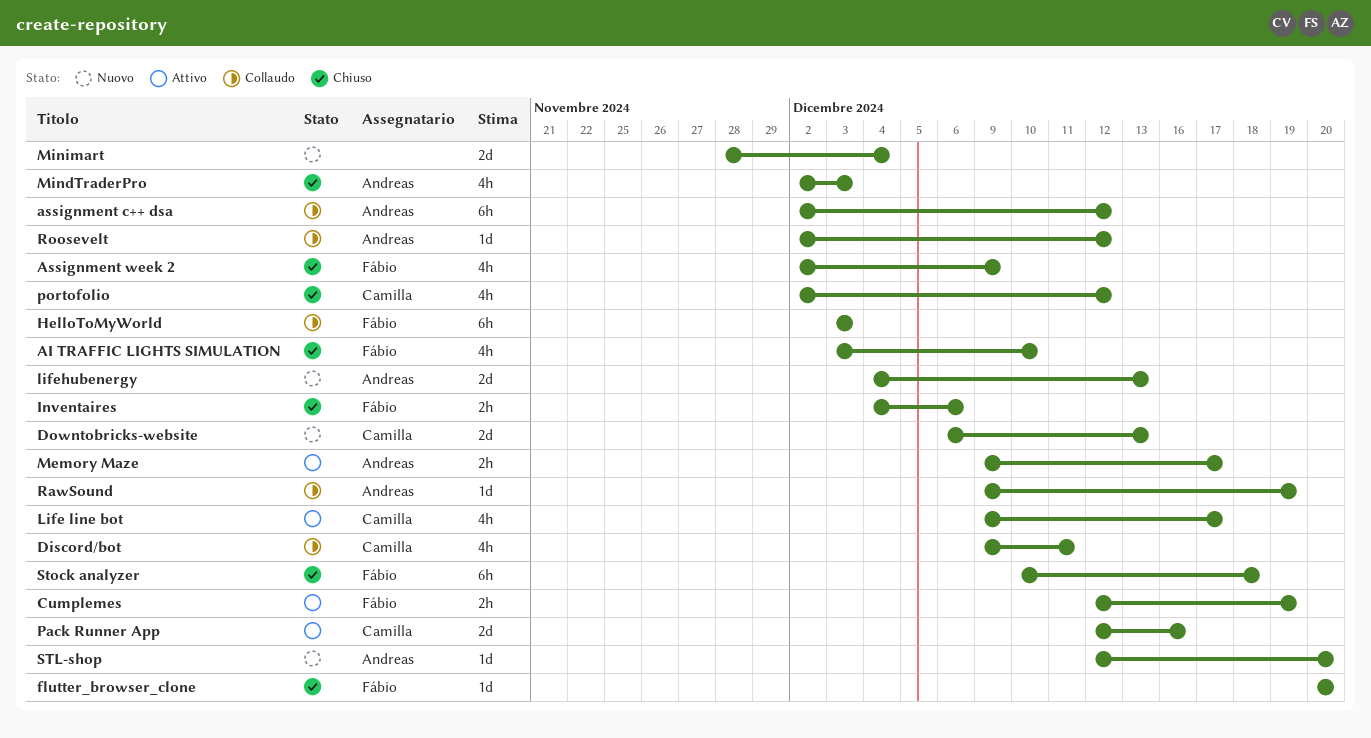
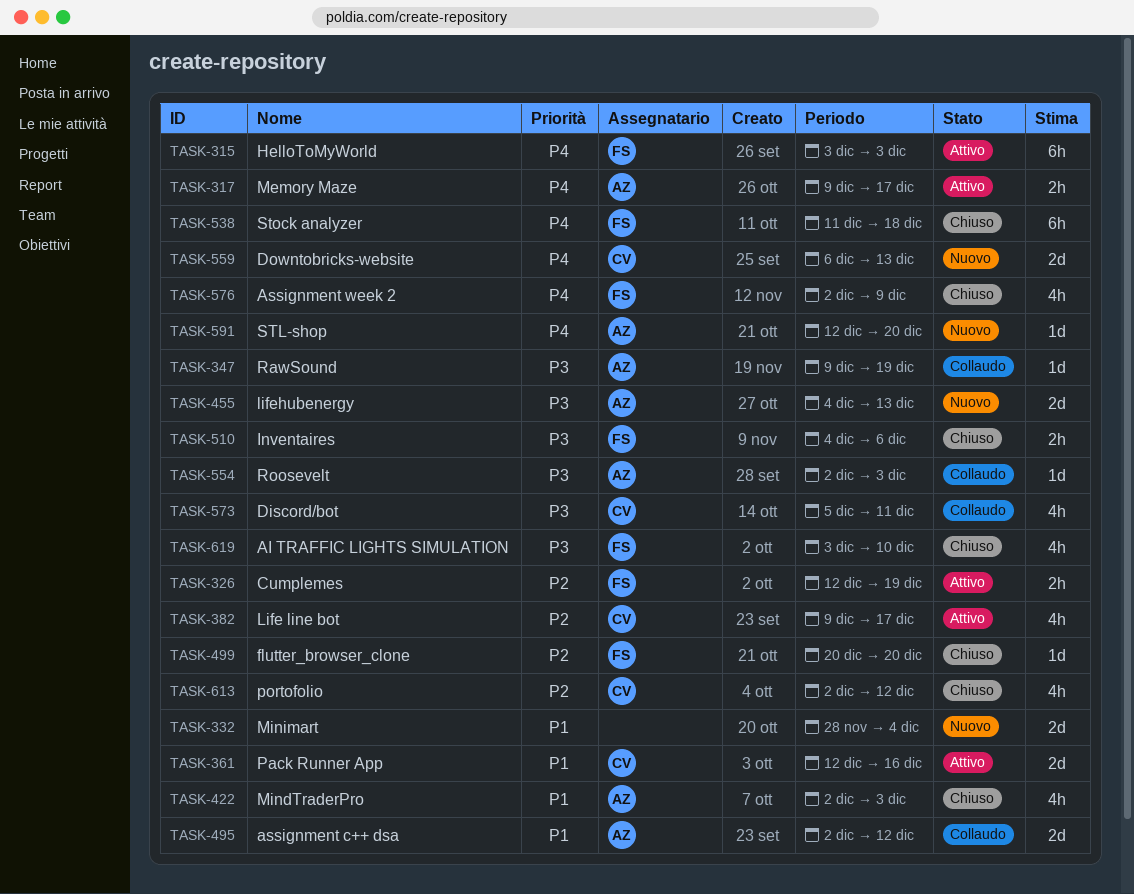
assignment c++ dsa, estimate: 6h -> 2d
Discord/bot, start: Dec 9 -> Dec 5
HelloToMyWorld, status: Collaudo -> Attivo
Roosevelt, due: Dec 12 -> Dec 3
Stock analyzer, start: Dec 10 -> Dec 11

